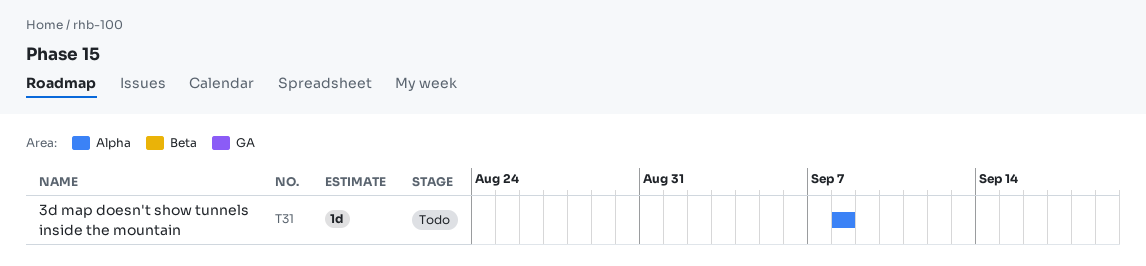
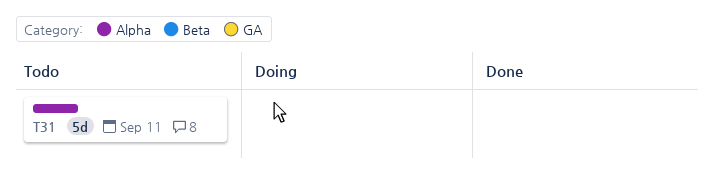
T31, estimate: 1d -> 5d
T31, due: Sep 8 -> Sep 11

